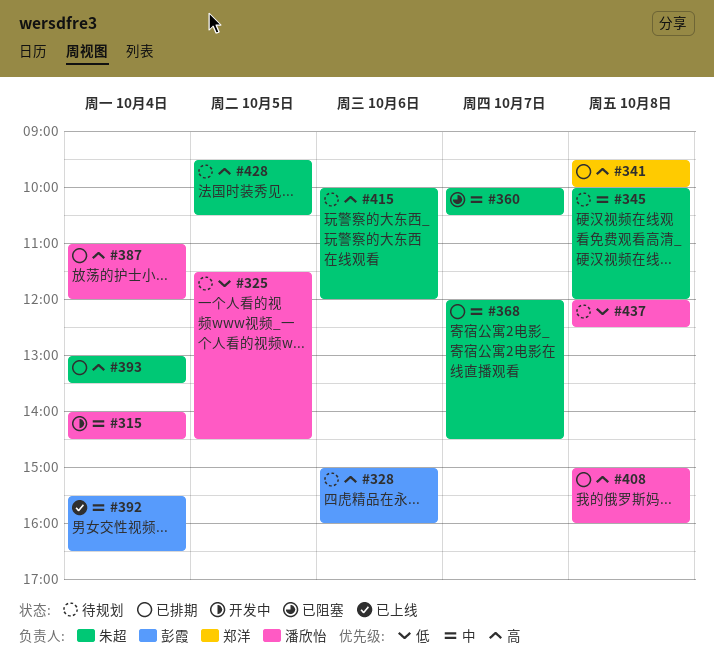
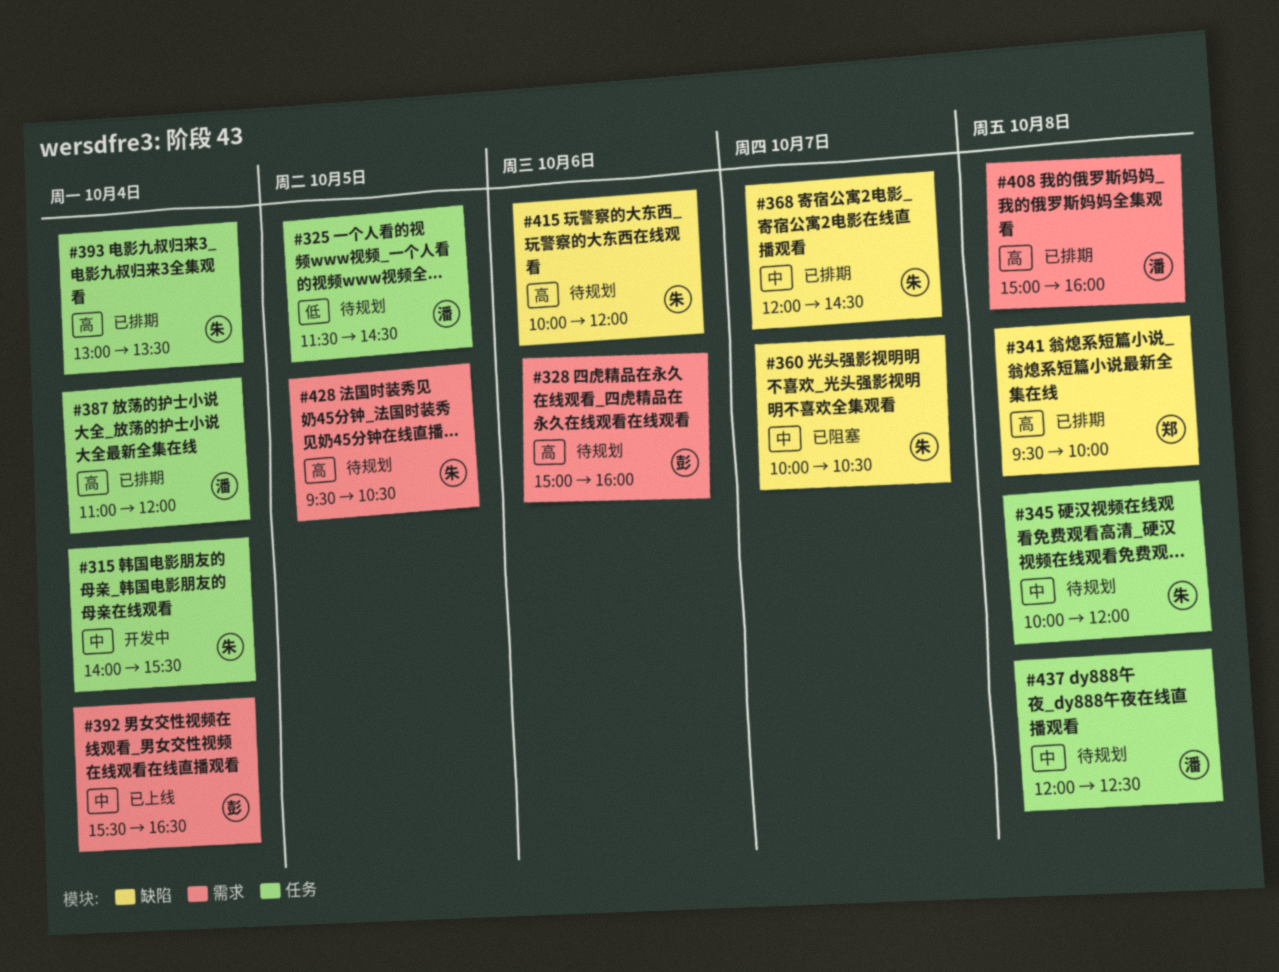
#315, owner: 潘欣怡 -> 朱超
#315, ends: 14:30 -> 15:30
#437, priority: 低 -> 中

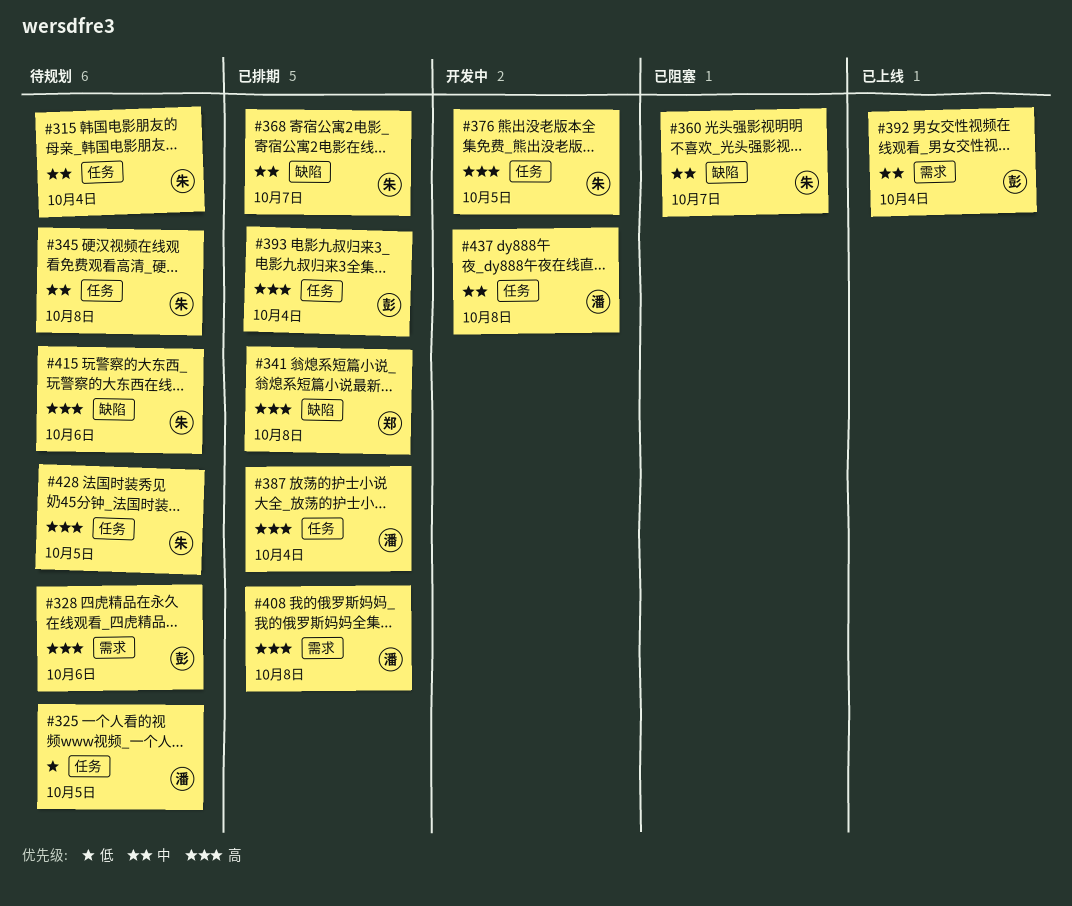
#315, status: 开发中 -> 待规划
#376: none -> present
#393, owner: 朱 -> 彭
#428, label: 需求 -> 任务
#437, status: 待规划 -> 开发中

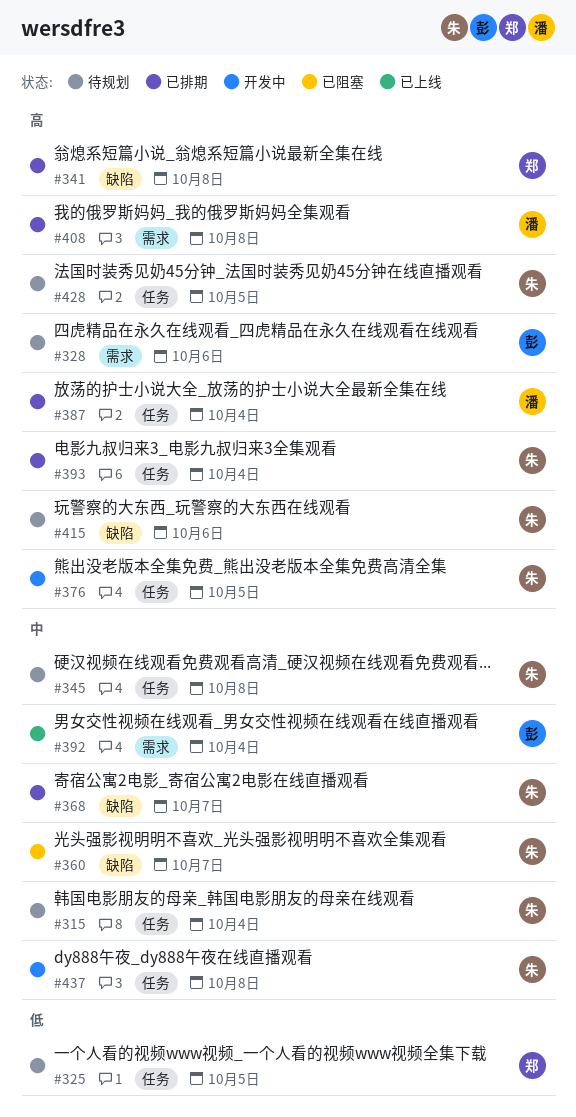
#325, owner: 潘 -> 郑
#393, owner: 彭 -> 朱
#437, owner: 潘 -> 朱

